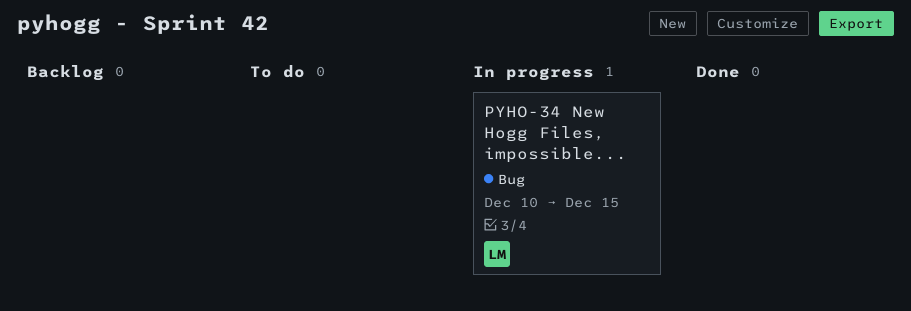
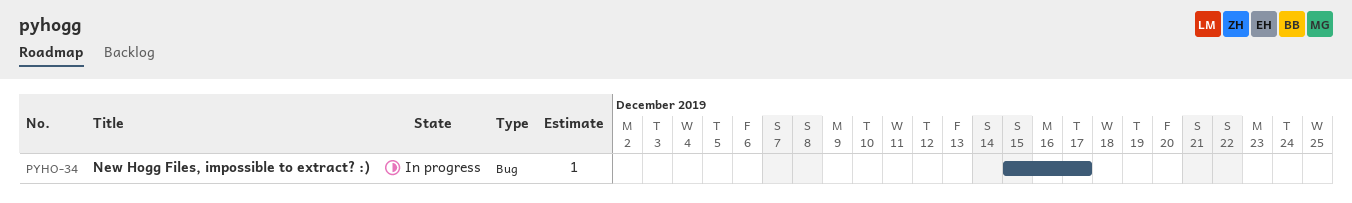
PYHO-34, start: Dec 10 -> Dec 15
PYHO-34, due: Dec 15 -> Dec 17

